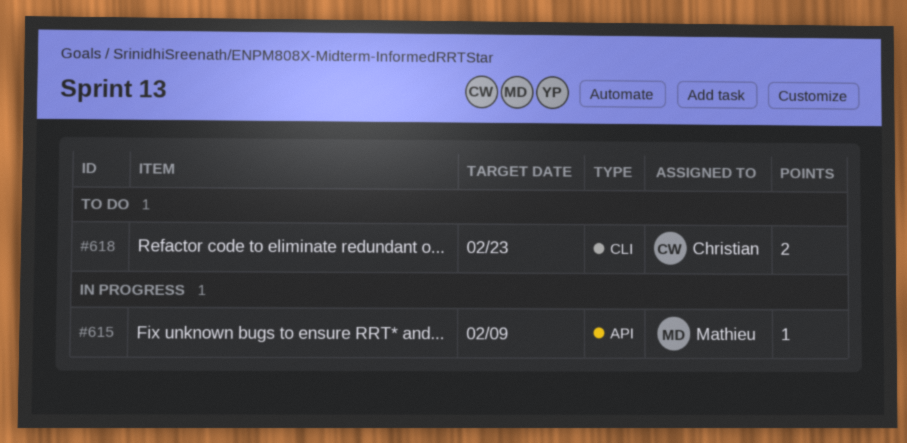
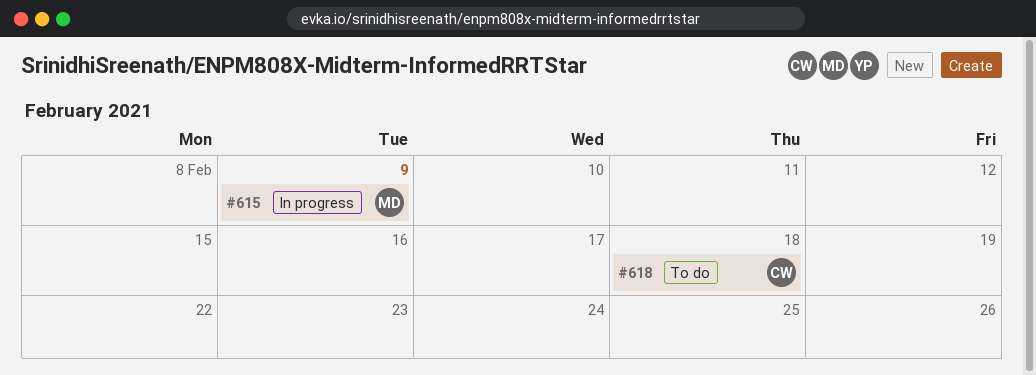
#618, due: Feb 23 -> Feb 18

